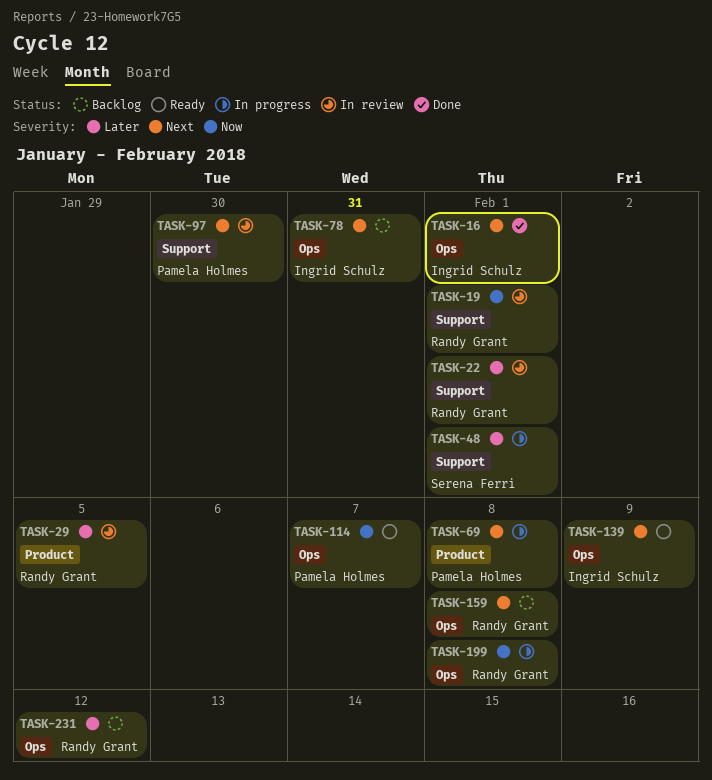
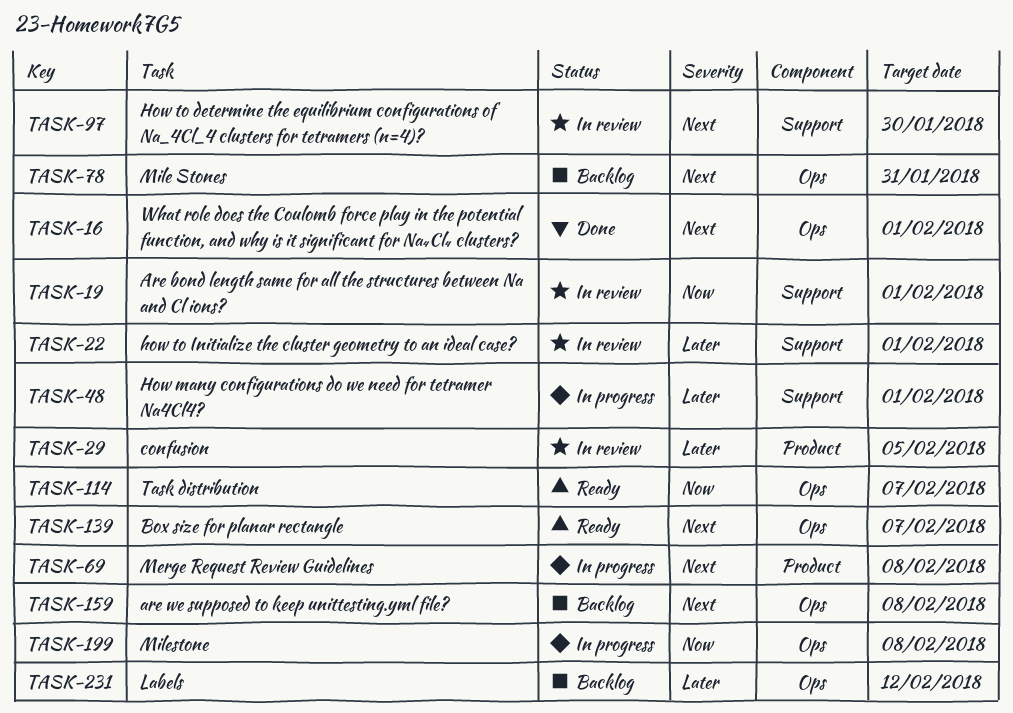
TASK-139, due: Feb 9 -> Feb 7

